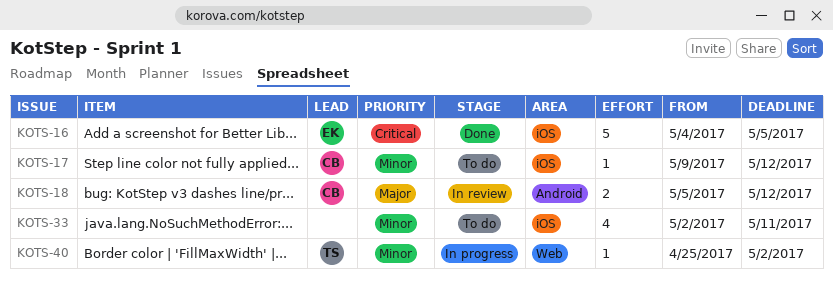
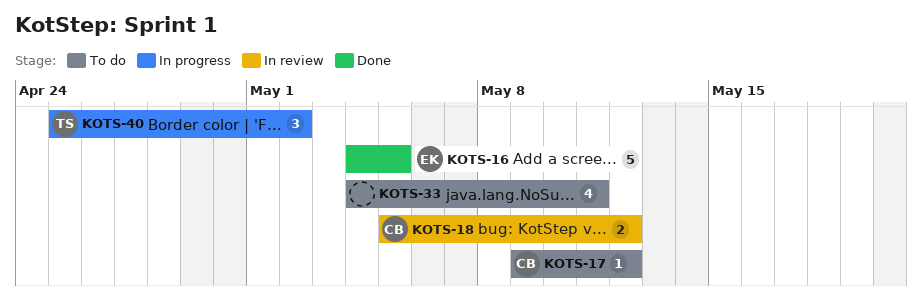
KOTS-33, start: May 2 -> May 4
KOTS-40, estimate: 1 -> 3

